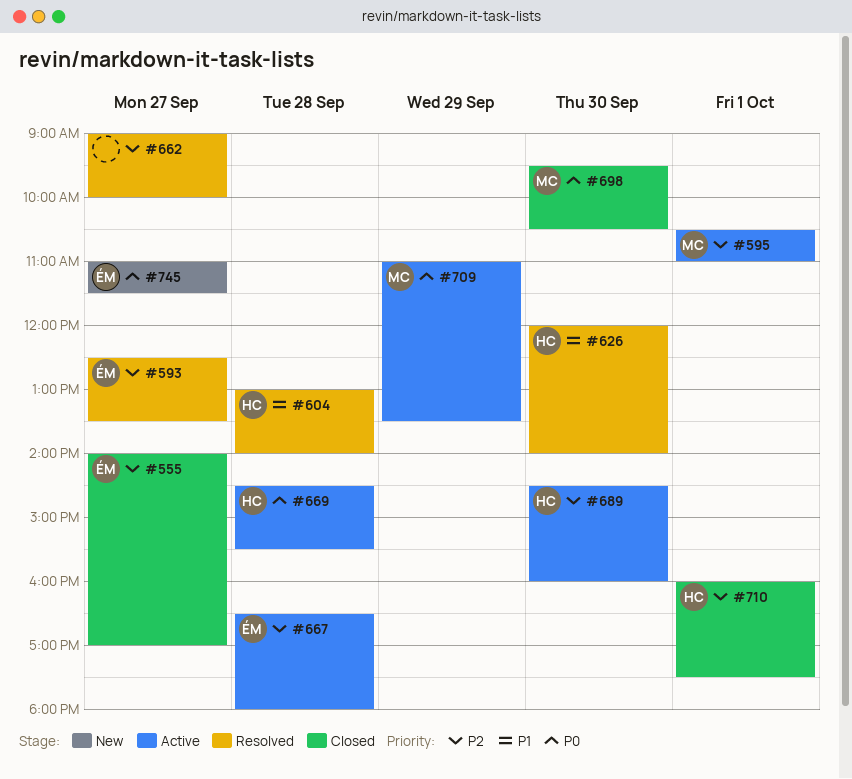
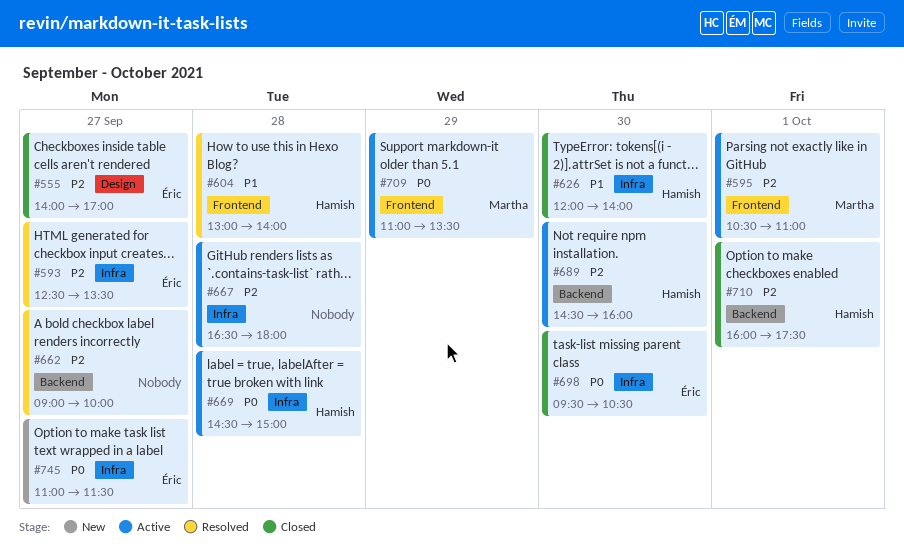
#626, status: Resolved -> Closed
#667, owner: Éric -> none
#669, ends: 15:30 -> 15:00
#698, owner: Martha -> Éric

